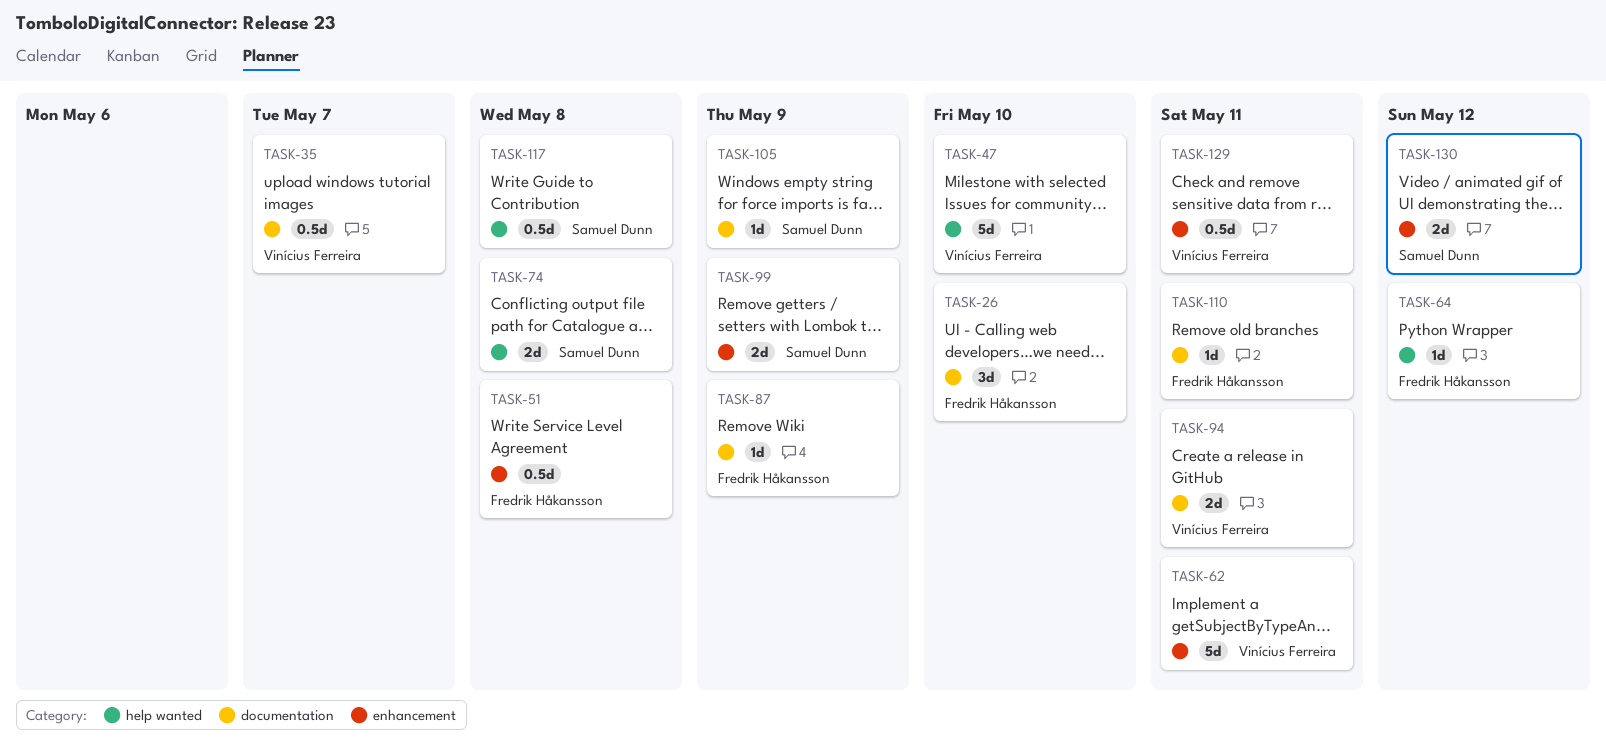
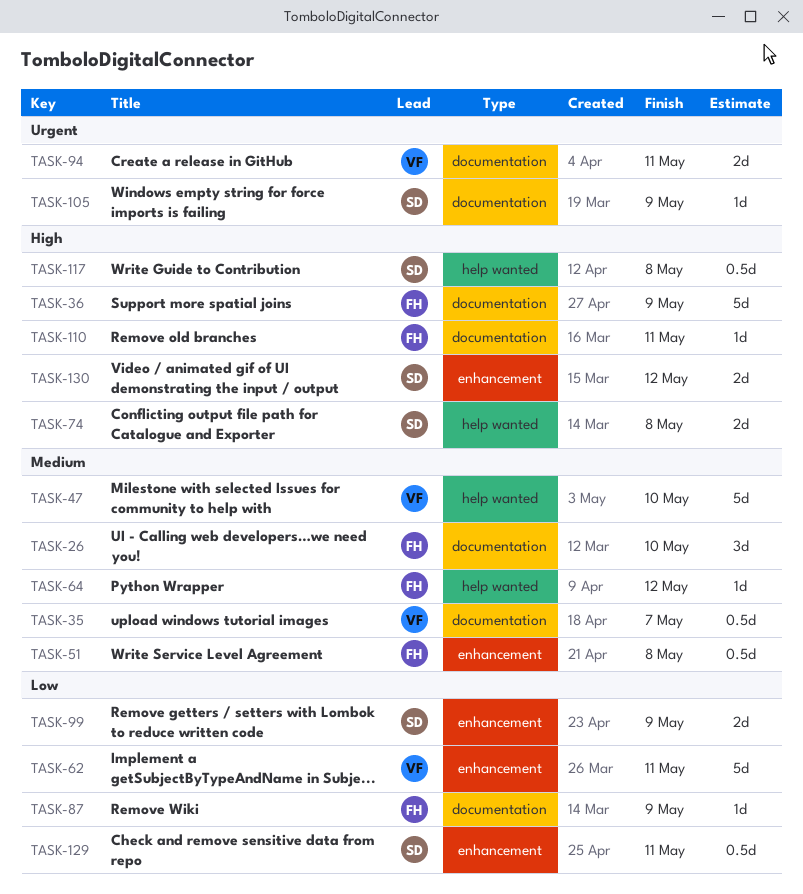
TASK-36: none -> present
TASK-129, owner: Vinícius Ferreira -> Samuel Dunn

